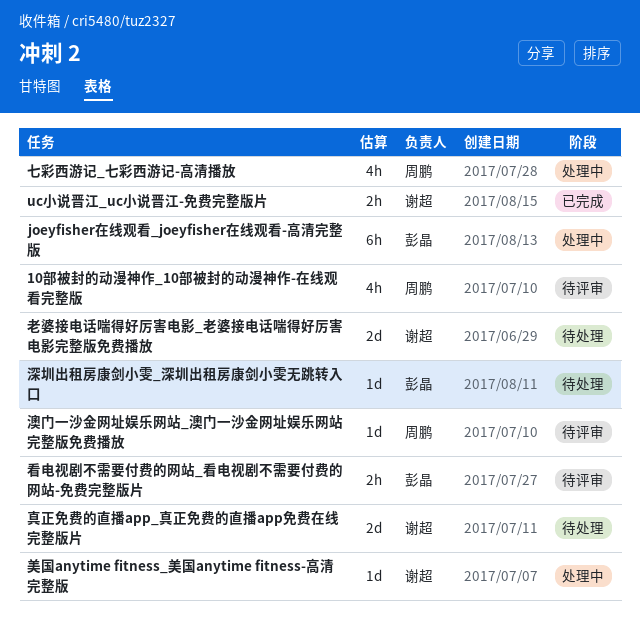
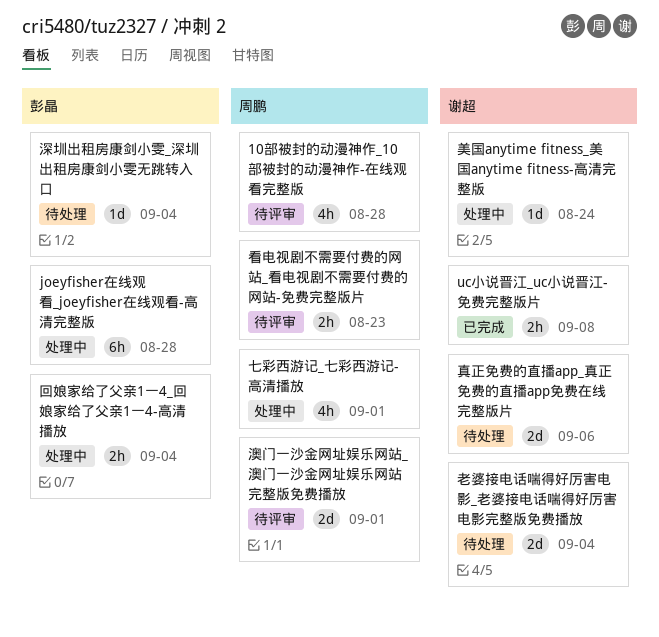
回娘家给了父亲1一4_回娘家给了父亲1一4-高清播放: none -> present
澳门一沙金网址娱乐网站_澳门一沙金网址娱乐网站完整版免费播放, estimate: 1d -> 2d
看电视剧不需要付费的网站_看电视剧不需要付费的网站-免费完整版片, owner: 彭晶 -> 周鹏

